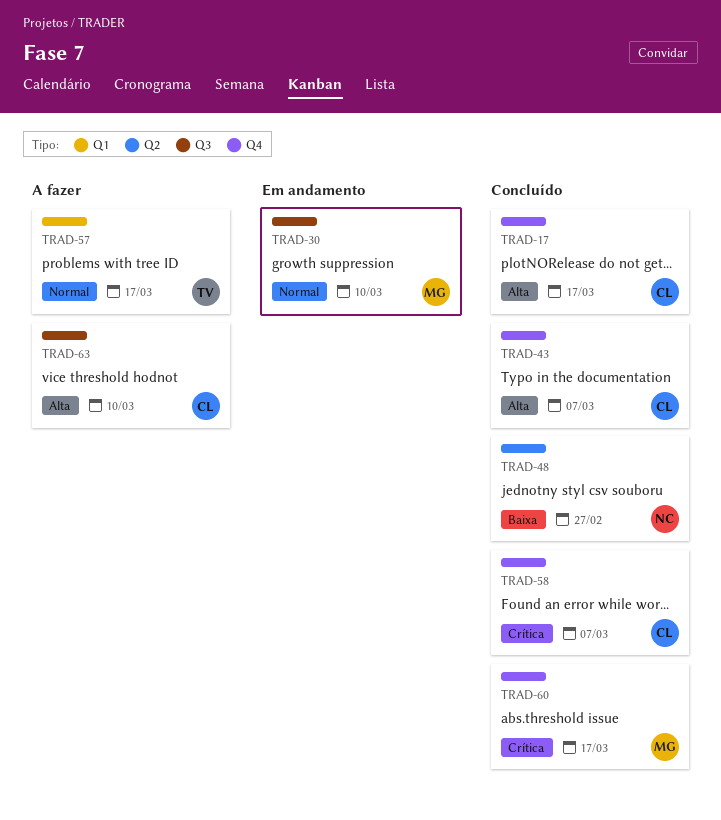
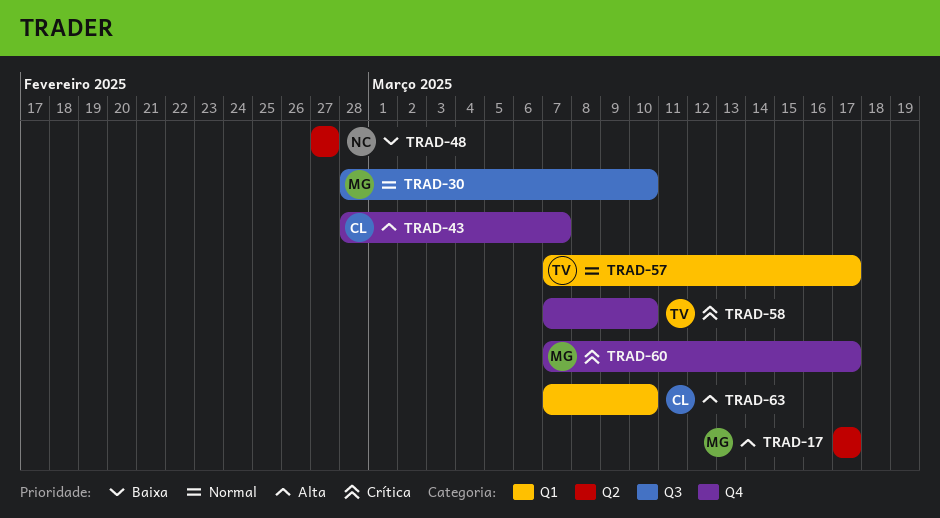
TRAD-17, owner: CL -> MG
TRAD-17, label: Q4 -> Q2
TRAD-58, owner: CL -> TV
TRAD-58, due: Mar 7 -> Mar 10
TRAD-63, label: Q3 -> Q1

